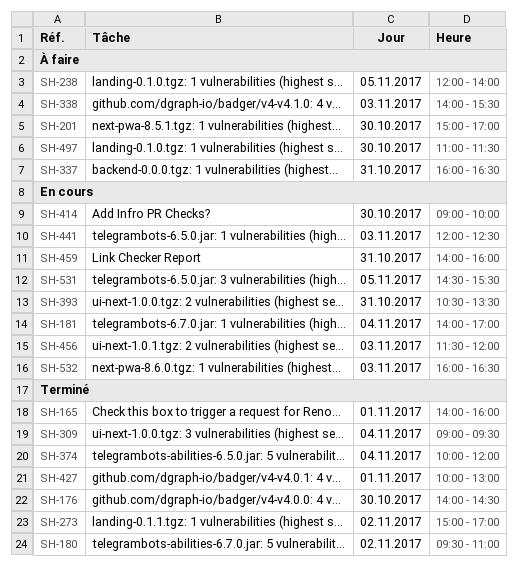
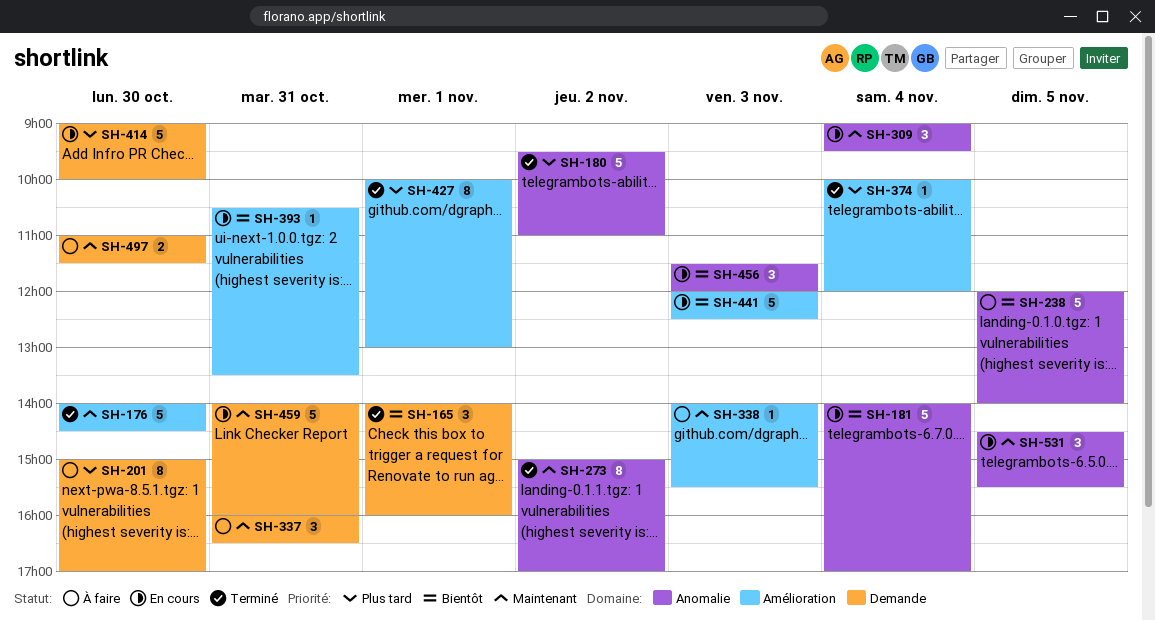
SH-309, status: Terminé -> En cours
SH-532: present -> none

